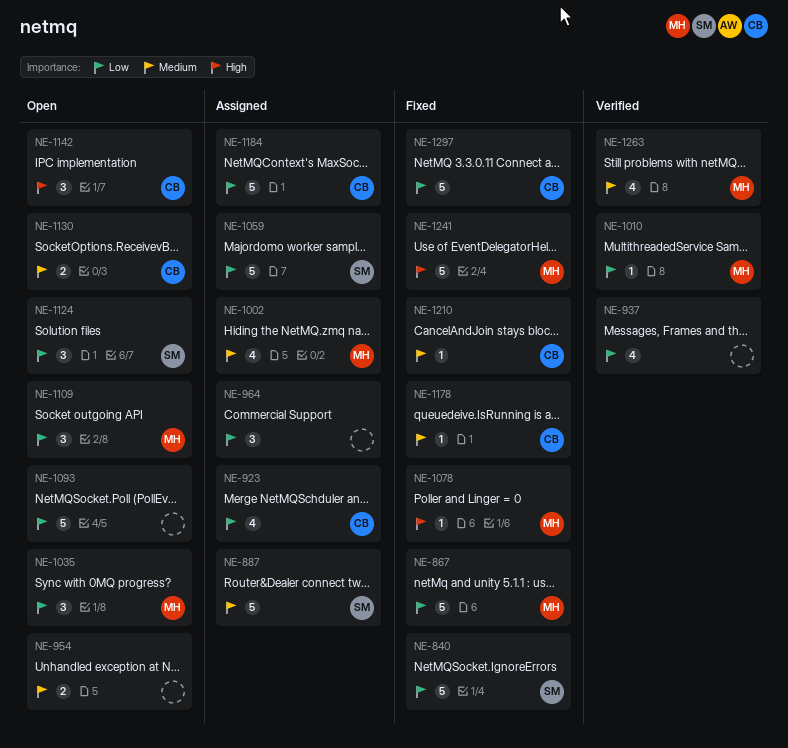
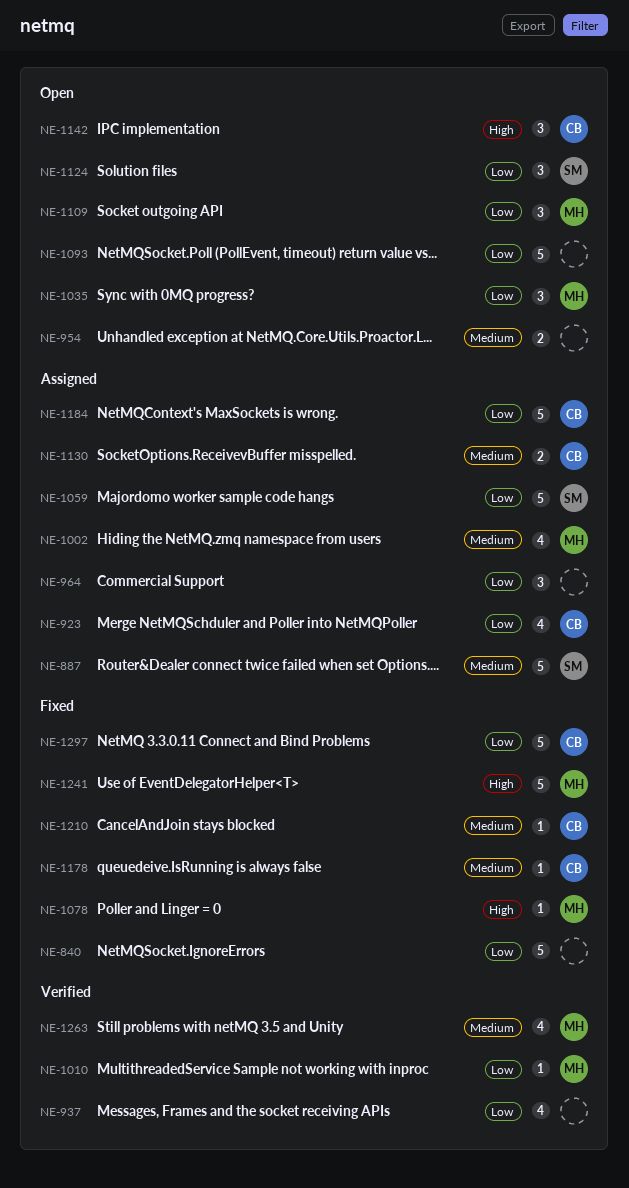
NE-840, owner: SM -> none
NE-867: present -> none
NE-1130, status: Open -> Assigned

